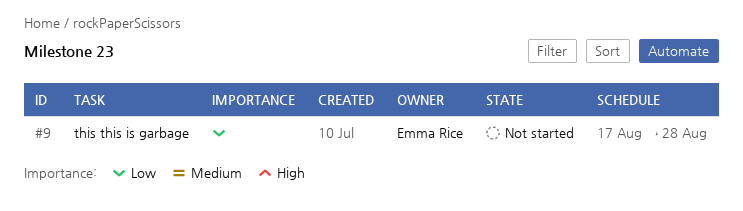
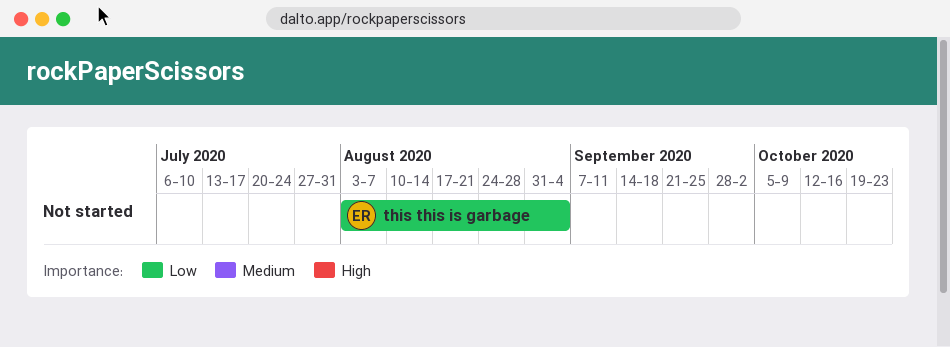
this this is garbage, start: Aug 17 -> Aug 3
this this is garbage, due: Aug 28 -> Sep 4

